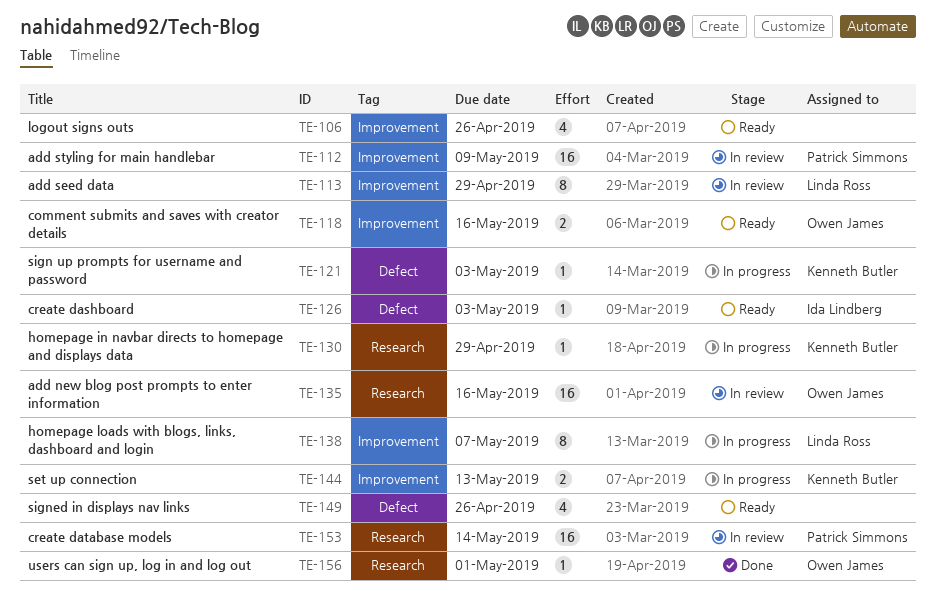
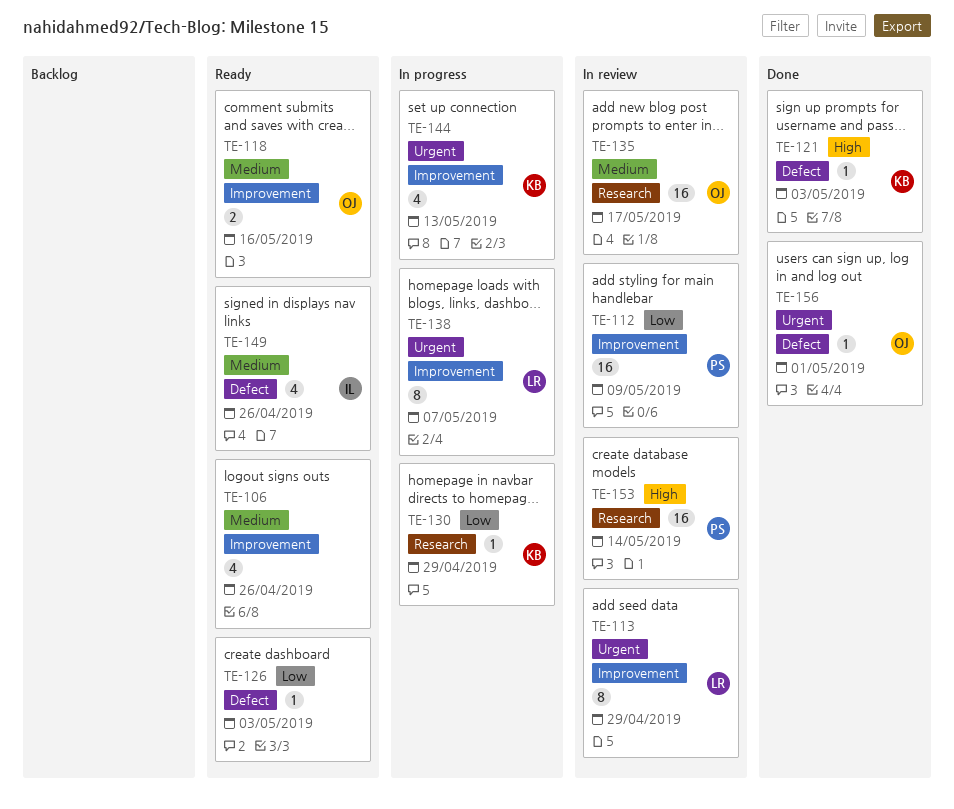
TE-121, status: In progress -> Done
TE-126, owner: Ida Lindberg -> none
TE-135, due: May 16 -> May 17
TE-144, estimate: 2 -> 4
TE-149, owner: none -> Ida Lindberg
TE-156, label: Research -> Defect

